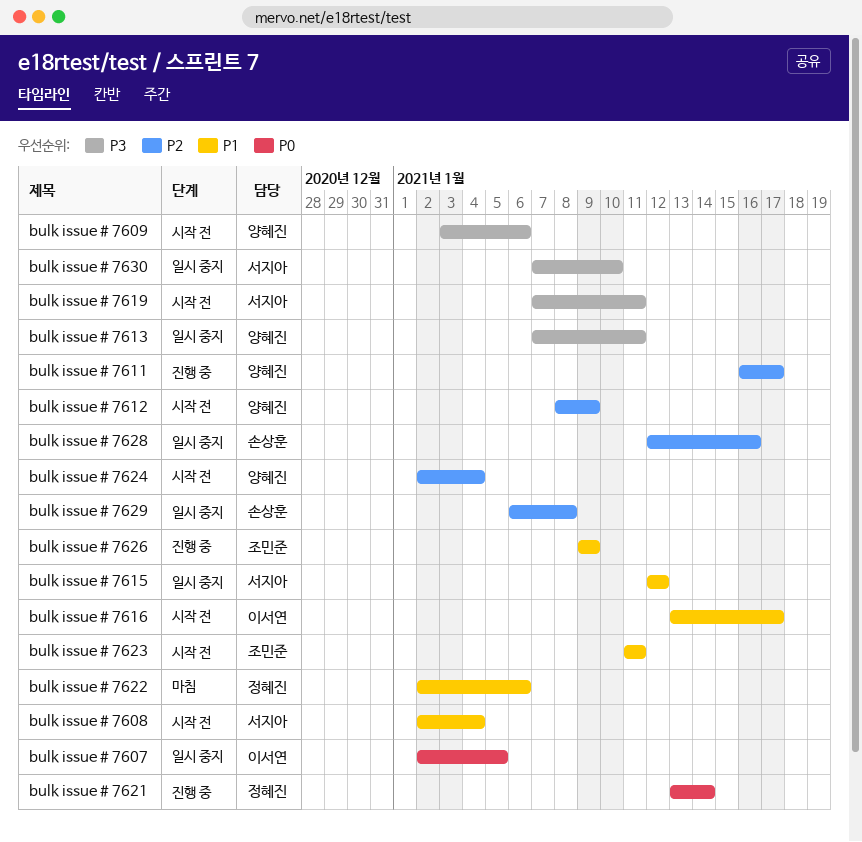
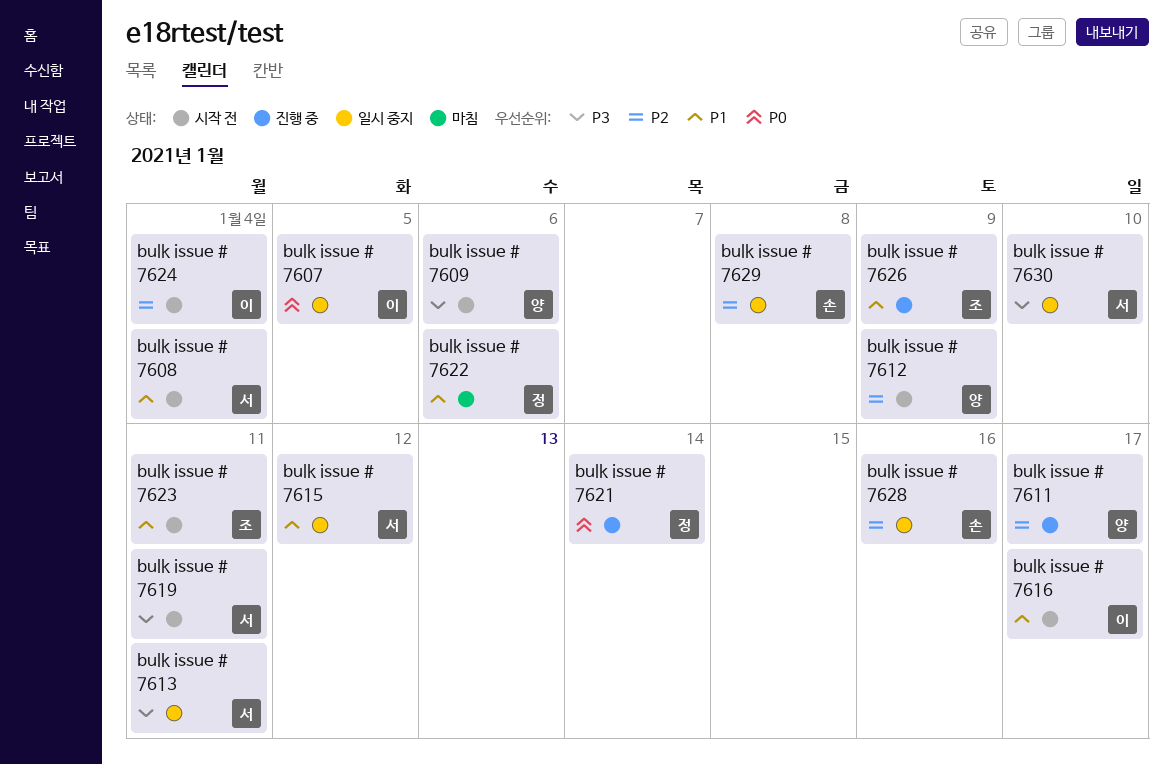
bulk issue # 7613, owner: 양혜진 -> 서지아
bulk issue # 7624, owner: 양혜진 -> 이서연

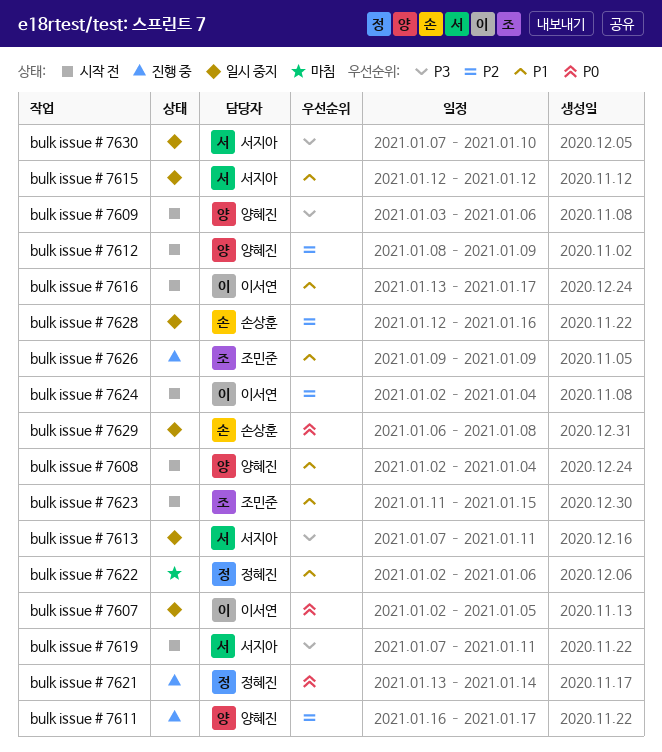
bulk issue # 7608, owner: 서지아 -> 양혜진
bulk issue # 7623, due: Jan 11 -> Jan 15
bulk issue # 7629, priority: P2 -> P0

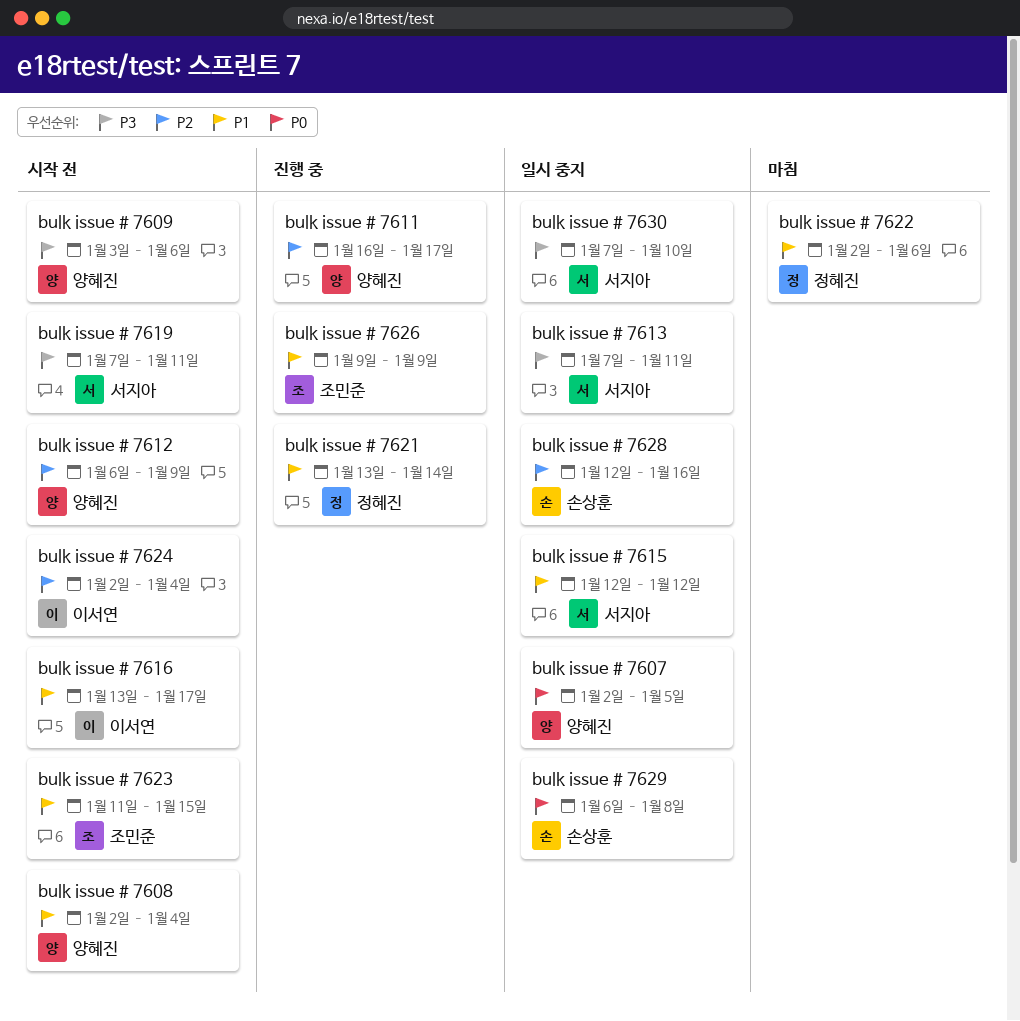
bulk issue # 7607, owner: 이서연 -> 양혜진
bulk issue # 7612, start: Jan 8 -> Jan 6
bulk issue # 7621, priority: P0 -> P1

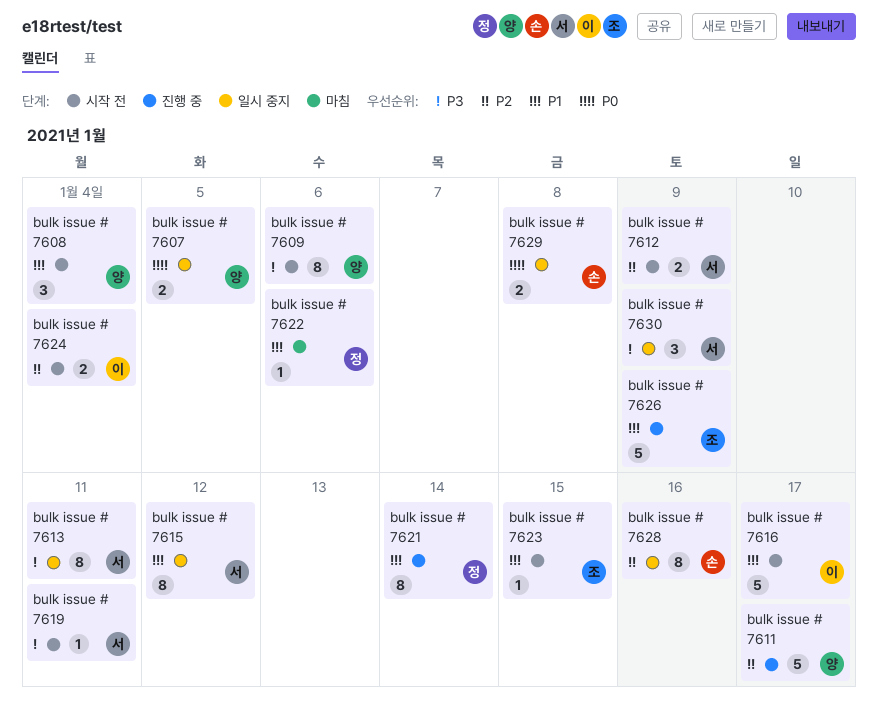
bulk issue # 7612, owner: 양혜진 -> 서지아
bulk issue # 7630, due: Jan 10 -> Jan 9

